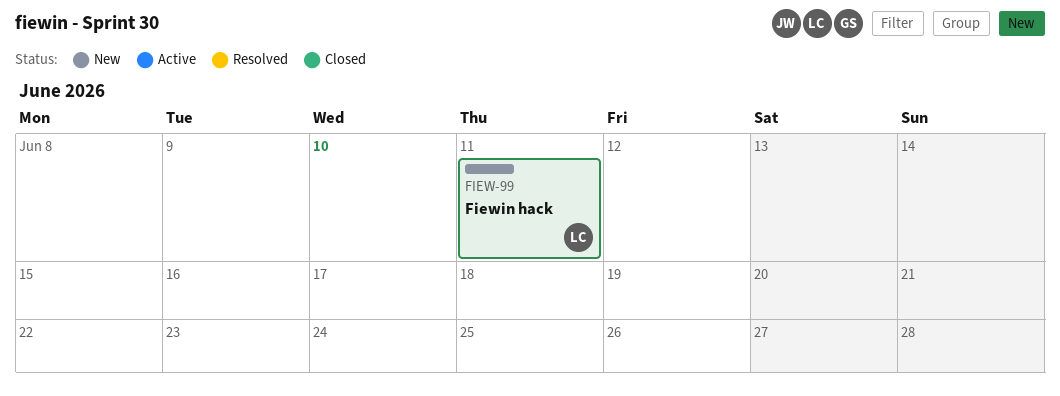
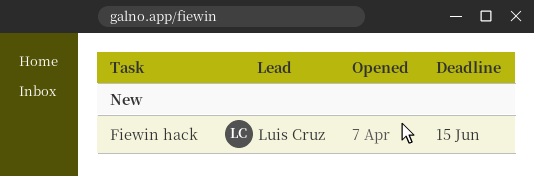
Fiewin hack, due: Jun 11 -> Jun 15

